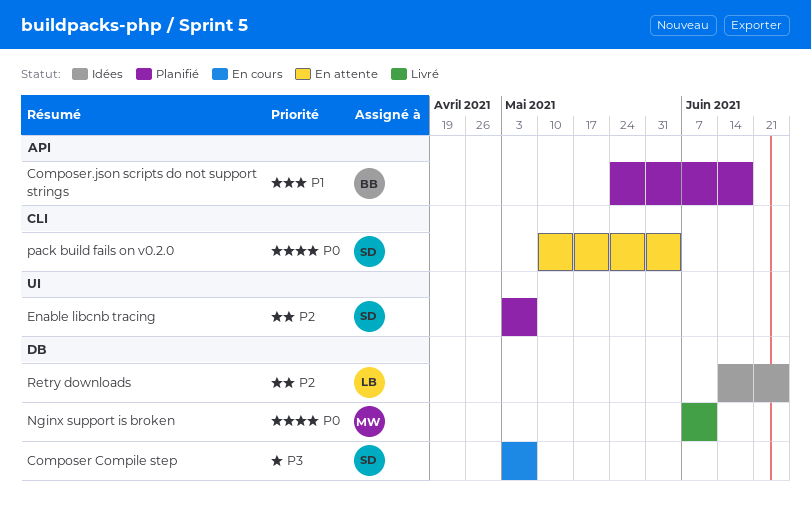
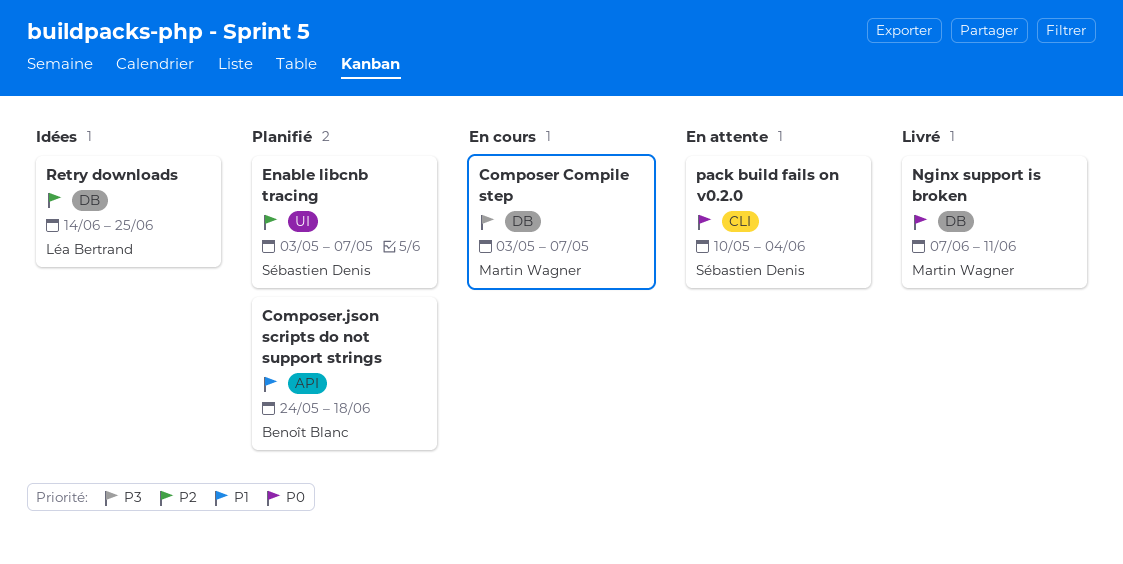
Composer Compile step, owner: Sébastien Denis -> Martin Wagner

